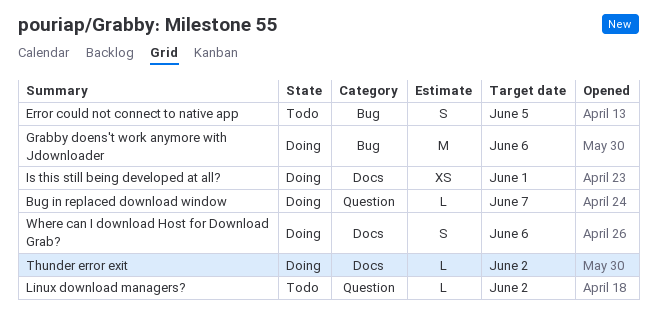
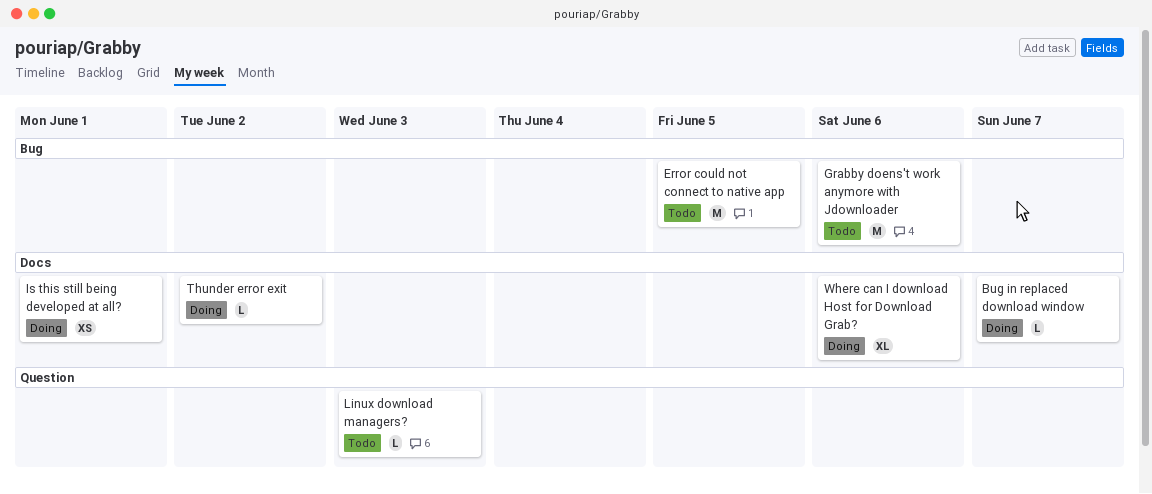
Bug in replaced download window, label: Question -> Docs
Error could not connect to native app, estimate: S -> M
Grabby doens't work anymore with Jdownloader, status: Doing -> Todo
Linux download managers?, due: Jun 2 -> Jun 3
Where can I download Host for Download Grab?, estimate: S -> XL

